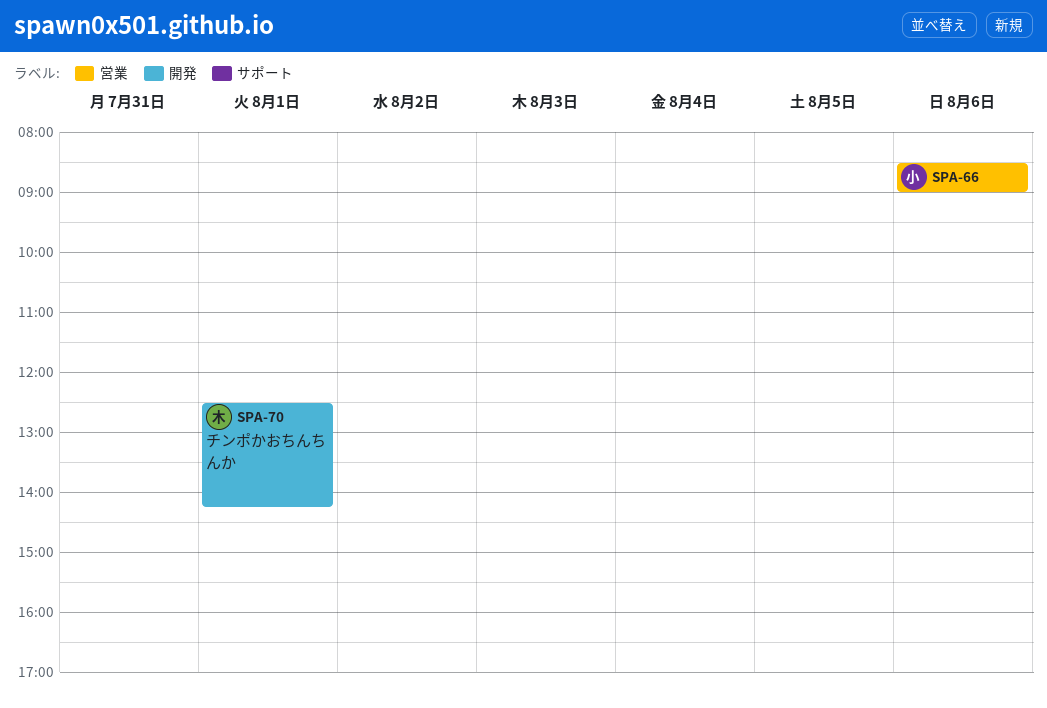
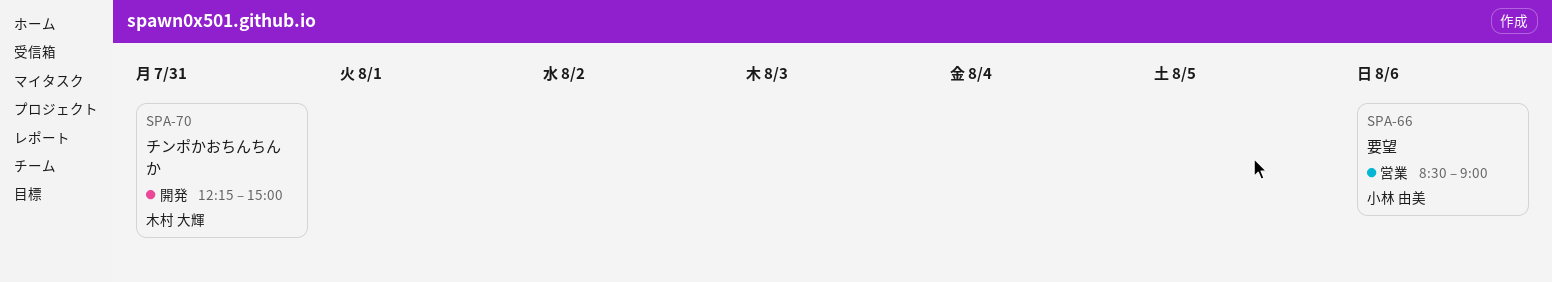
SPA-70, day: Aug 1 -> Jul 31
SPA-70, begins: 12:30 -> 12:15
SPA-70, ends: 14:15 -> 15:00

